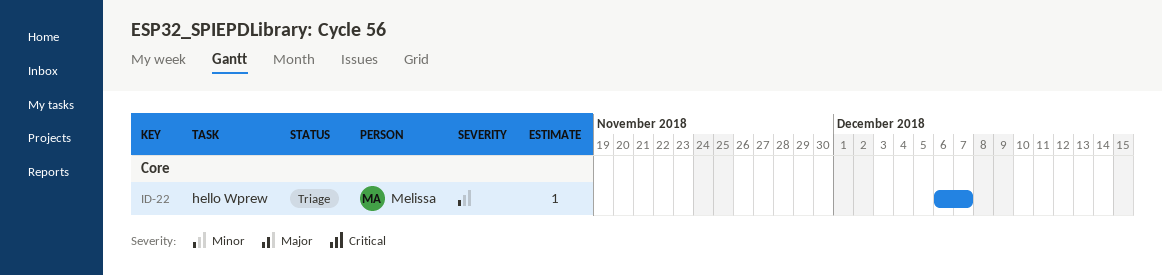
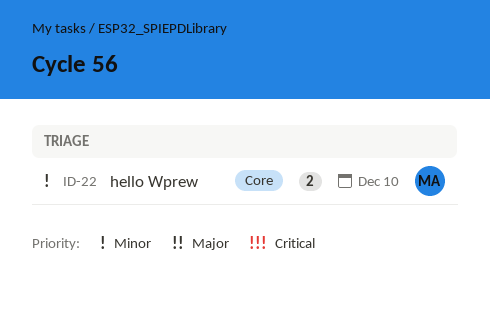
ID-22, estimate: 1 -> 2
ID-22, due: Dec 7 -> Dec 10

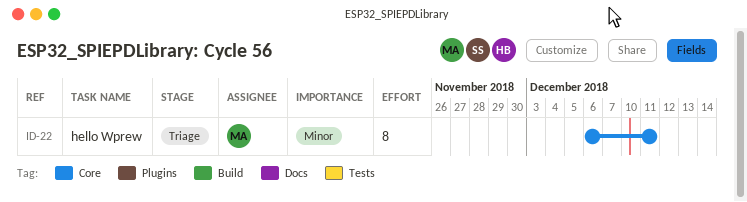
ID-22, estimate: 2 -> 8
ID-22, due: Dec 10 -> Dec 11

